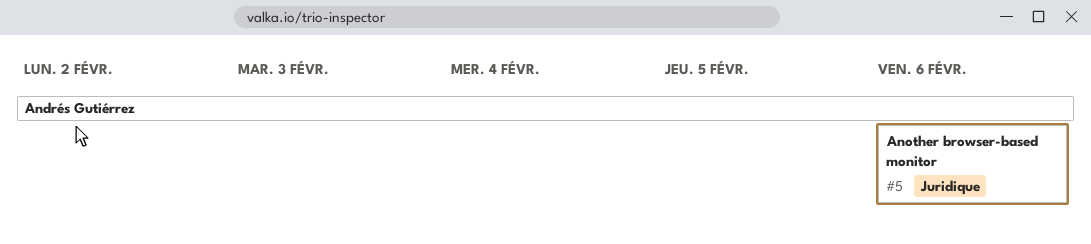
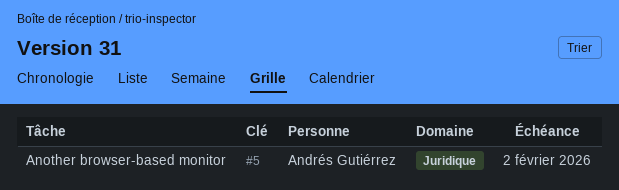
#5, due: Feb 6 -> Feb 2

